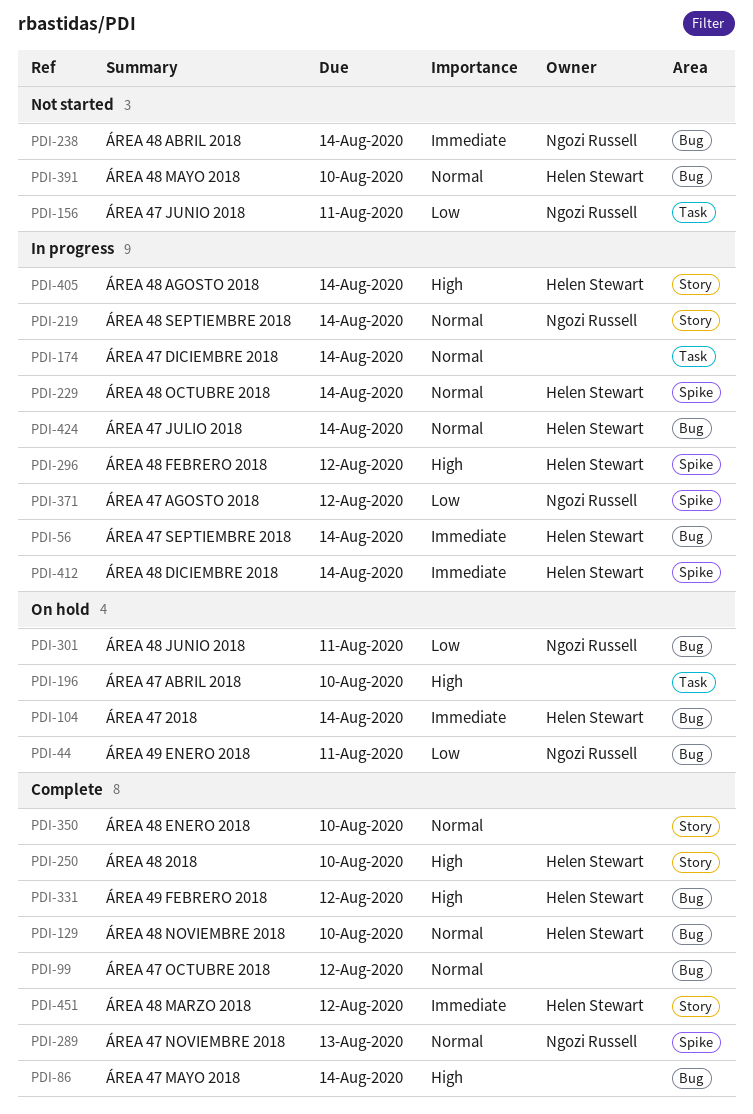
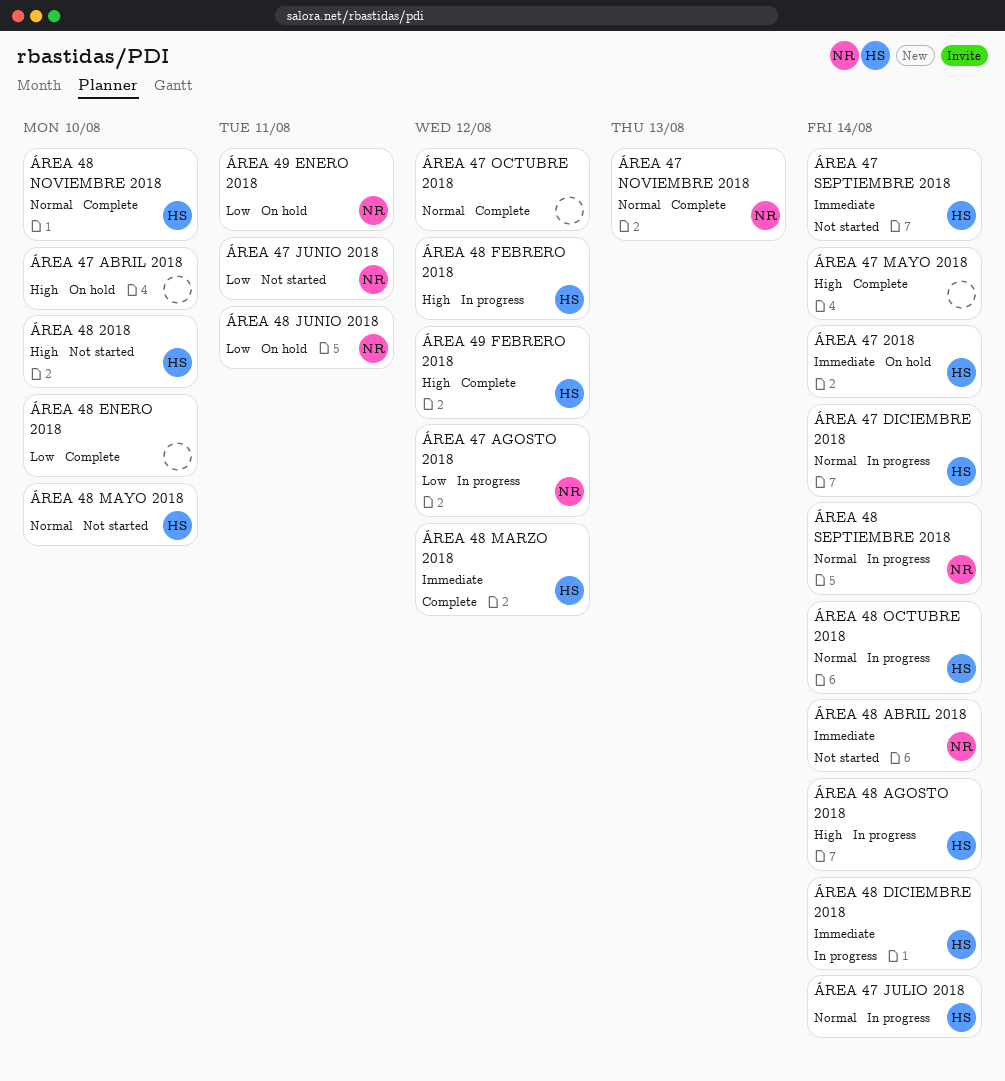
ÁREA 47 DICIEMBRE 2018, owner: none -> Helen Stewart
ÁREA 47 SEPTIEMBRE 2018, status: In progress -> Not started
ÁREA 48 2018, status: Complete -> Not started
ÁREA 48 ENERO 2018, priority: Normal -> Low

